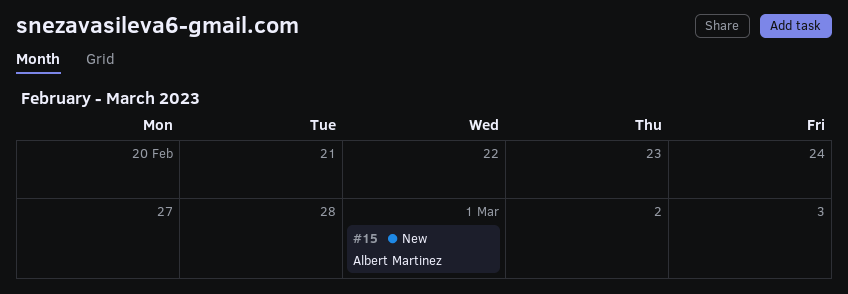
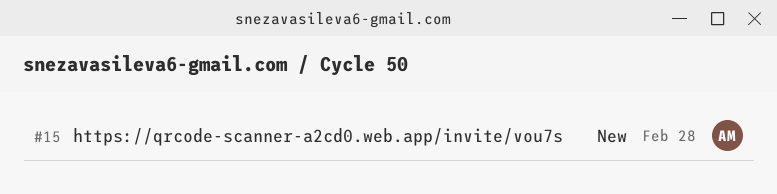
#15, due: Mar 1 -> Feb 28

